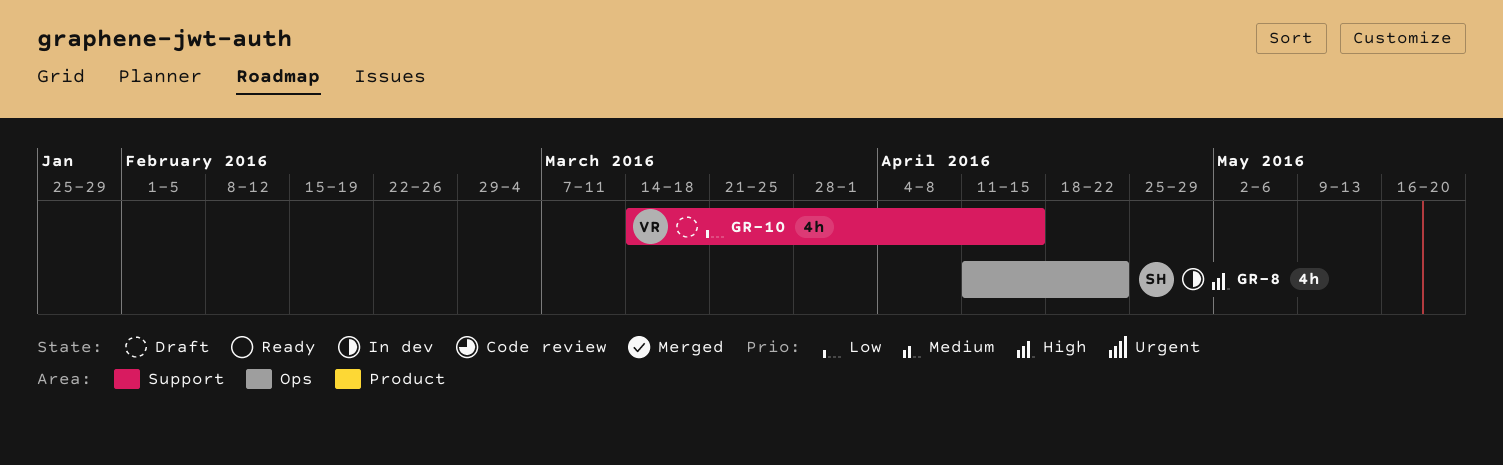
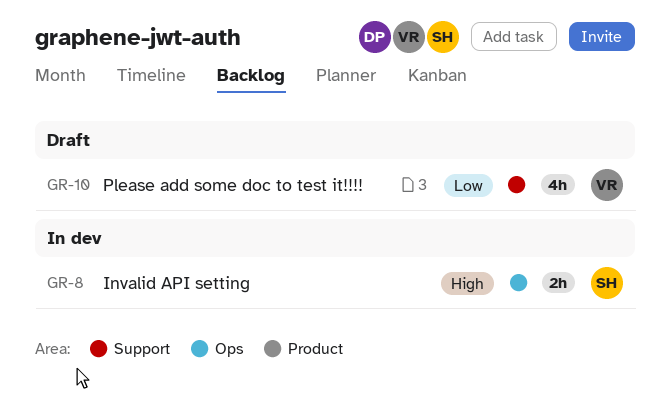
GR-8, estimate: 4h -> 2h

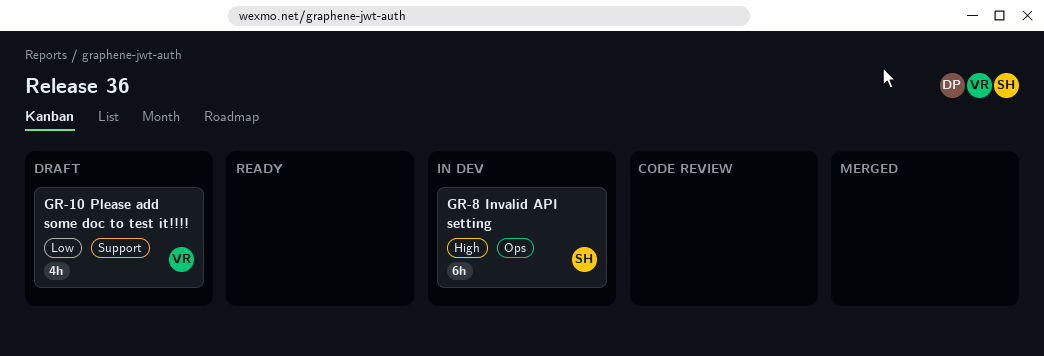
GR-8, estimate: 2h -> 6h

